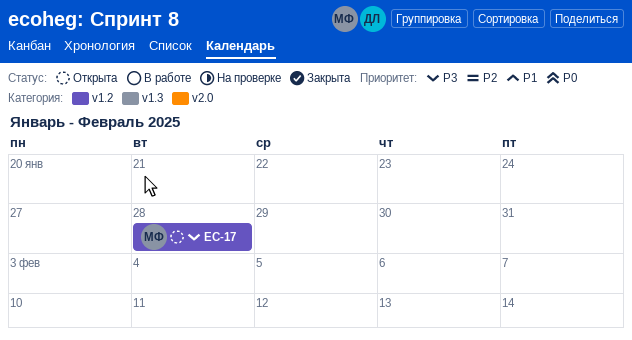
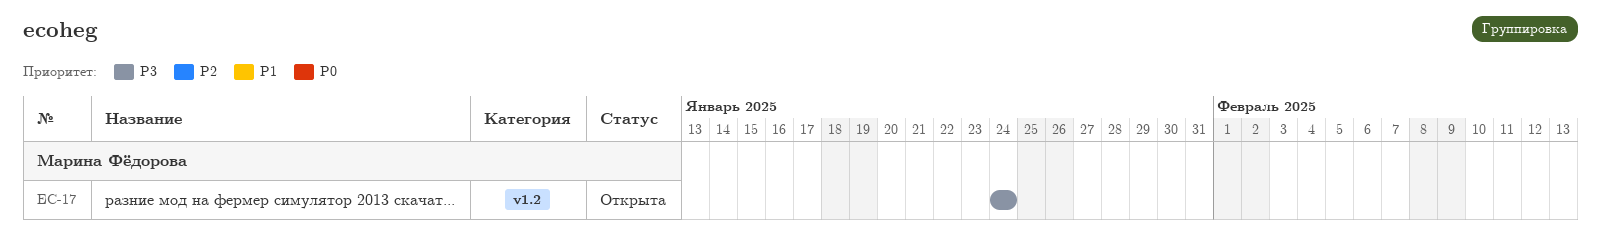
EC-17, start: Jan 28 -> Jan 24
EC-17, due: Jan 28 -> Jan 24

